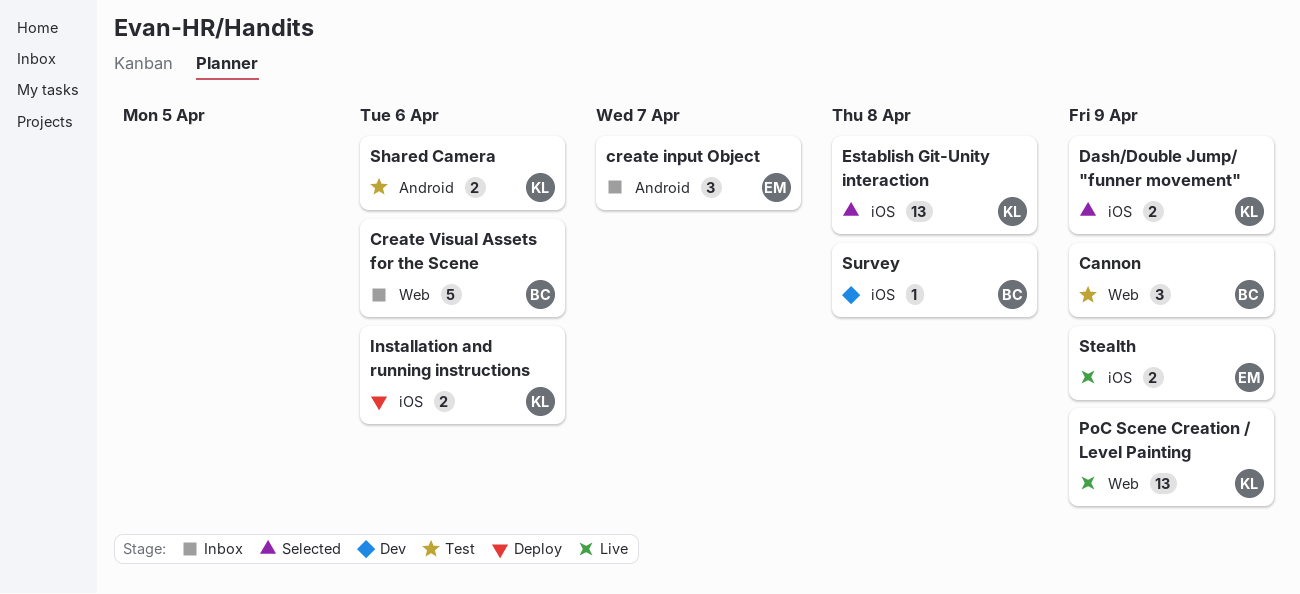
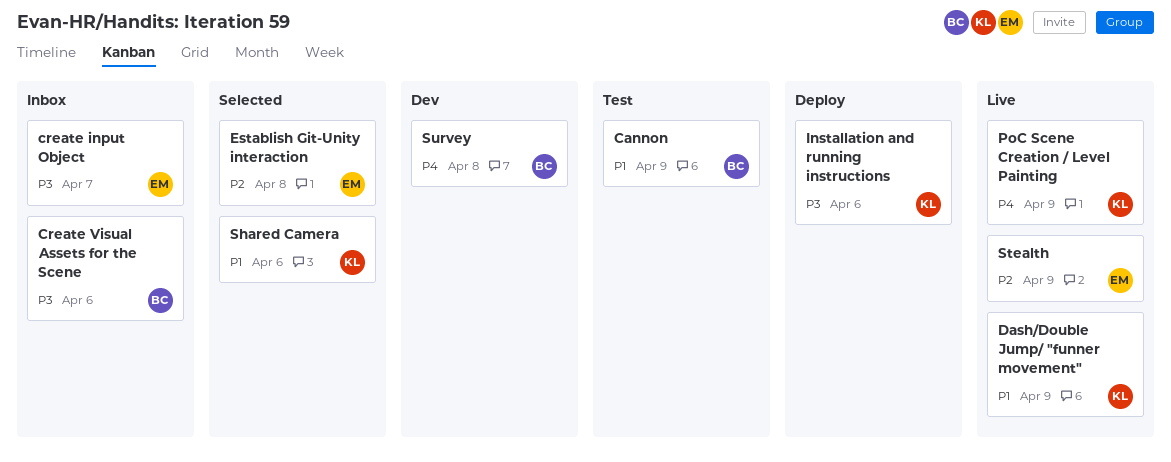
Dash/Double Jump/ "funner movement", status: Selected -> Live
Establish Git-Unity interaction, owner: KL -> EM
Shared Camera, status: Test -> Selected

